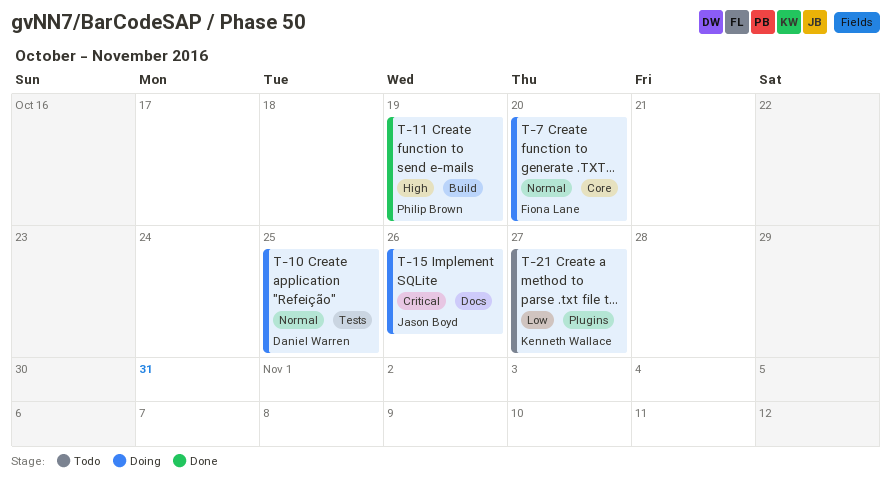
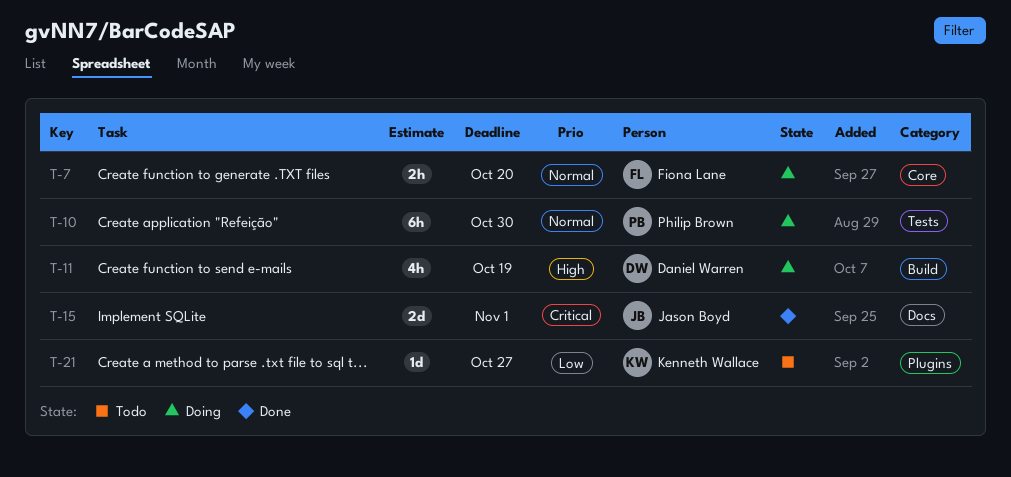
T-10, owner: Daniel Warren -> Philip Brown
T-10, due: Oct 25 -> Oct 30
T-11, status: Done -> Doing
T-11, owner: Philip Brown -> Daniel Warren
T-15, status: Doing -> Done
T-15, due: Oct 26 -> Nov 1

